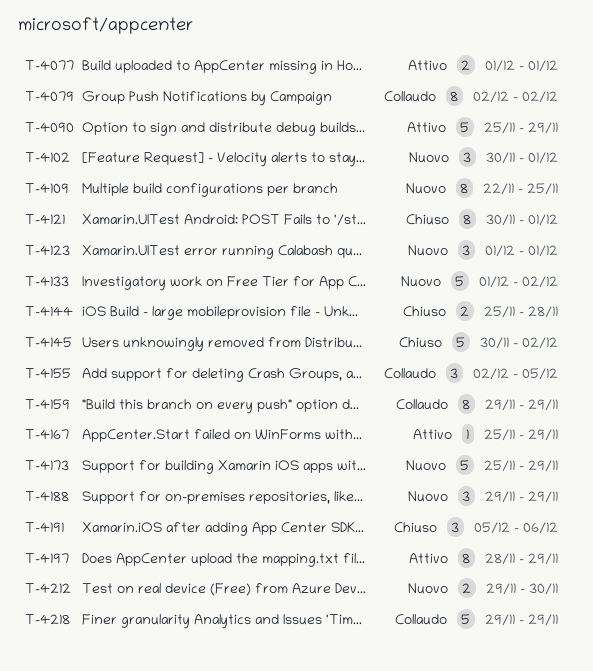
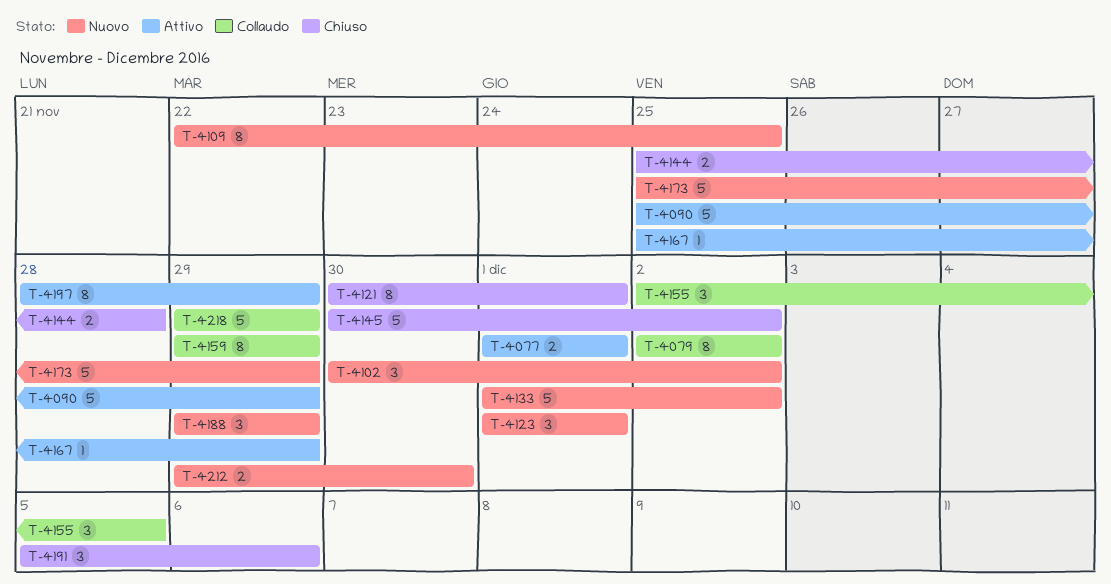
T-4102, due: Dec 1 -> Dec 2

